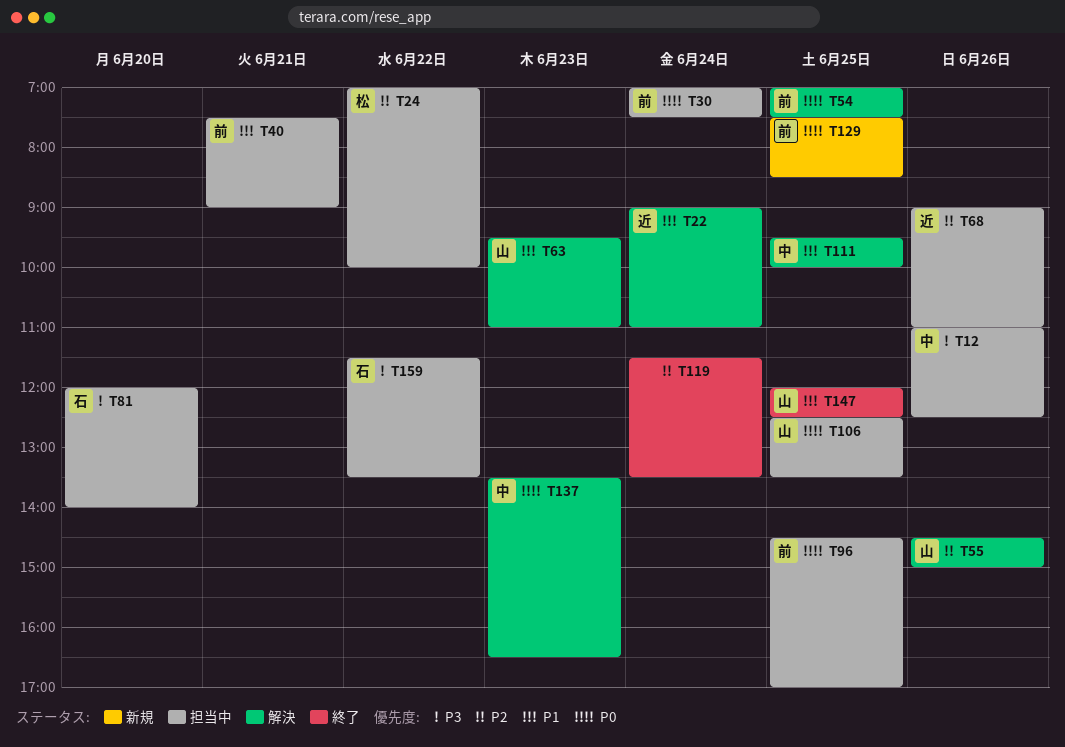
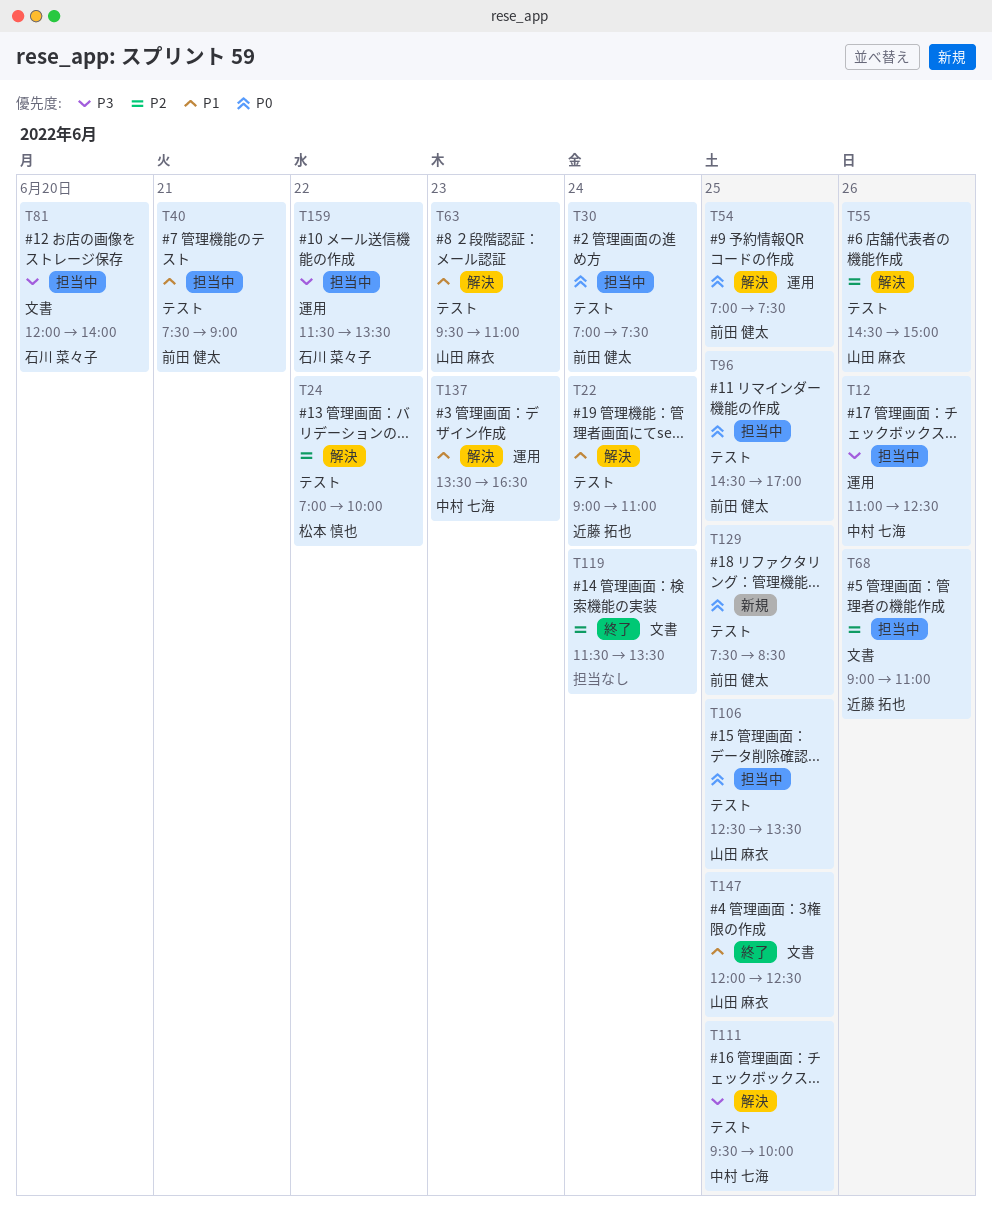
T24, status: 担当中 -> 解決
T111, priority: P1 -> P3
T137, priority: P0 -> P1

